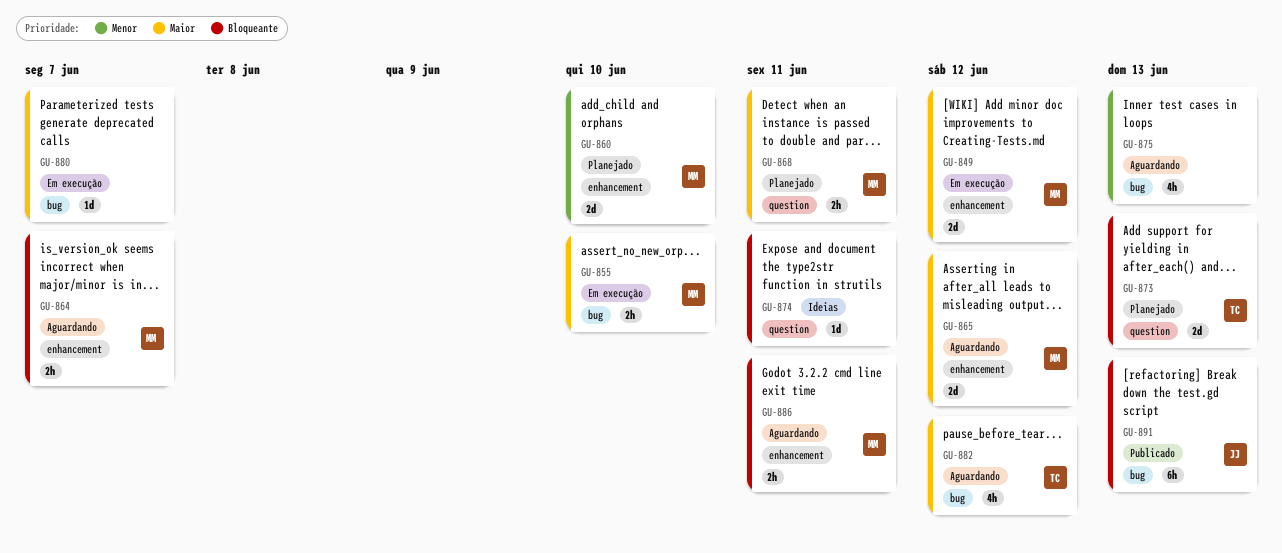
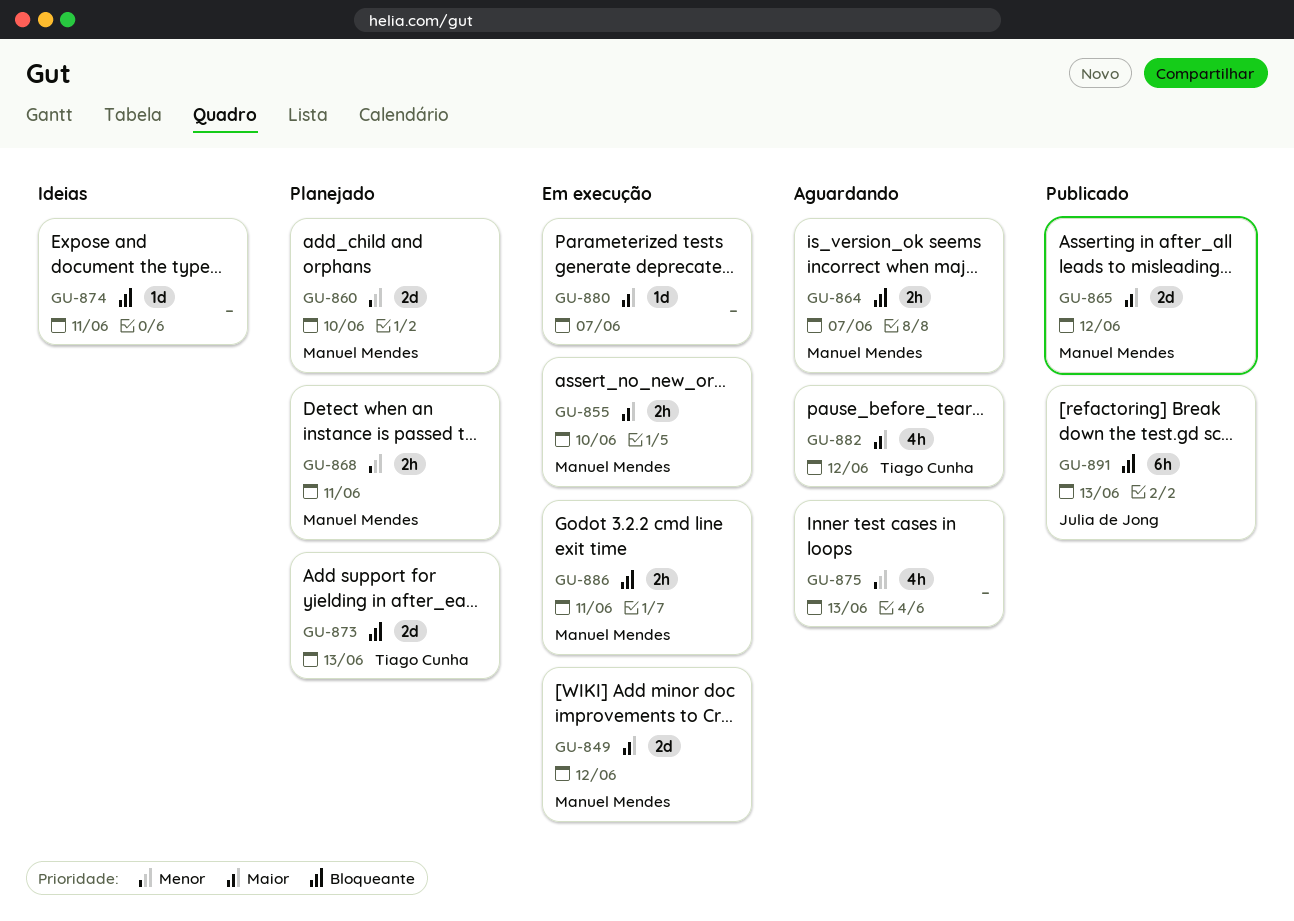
GU-865, status: Aguardando -> Publicado
GU-868, priority: Maior -> Menor
GU-886, status: Aguardando -> Em execução

